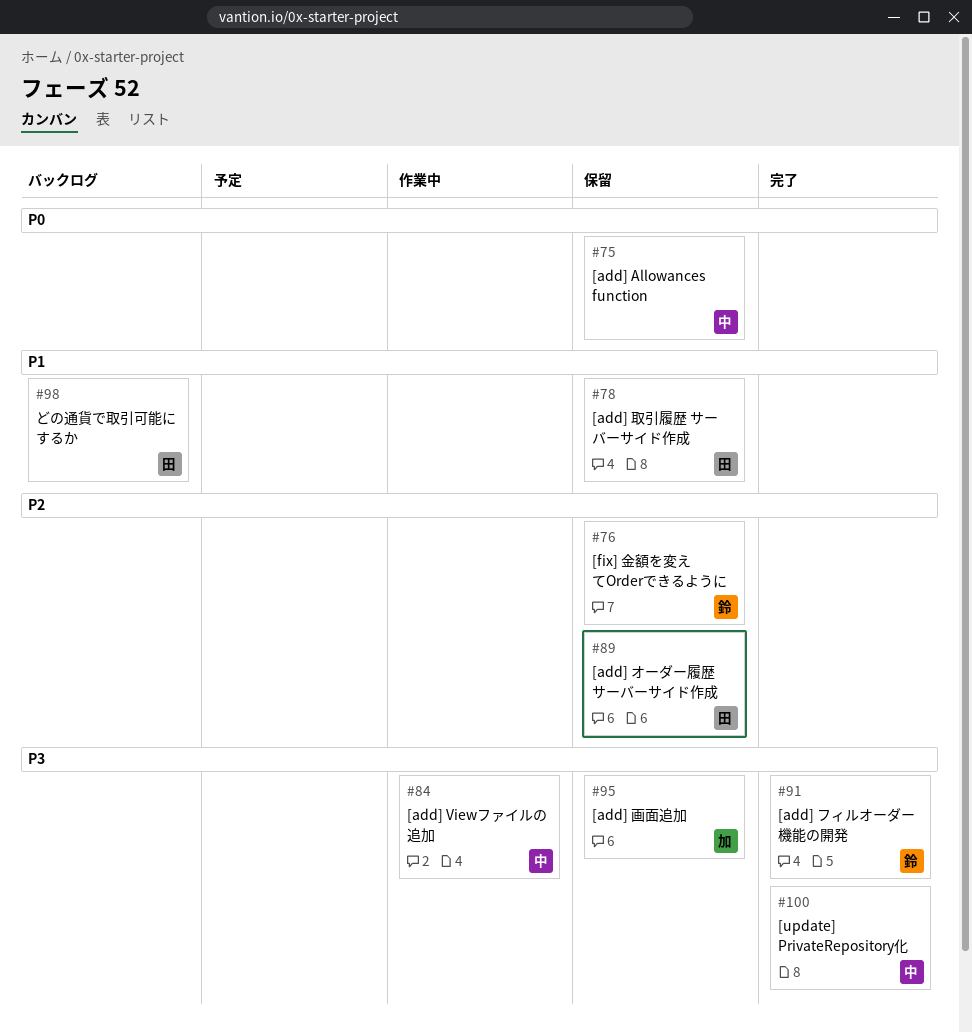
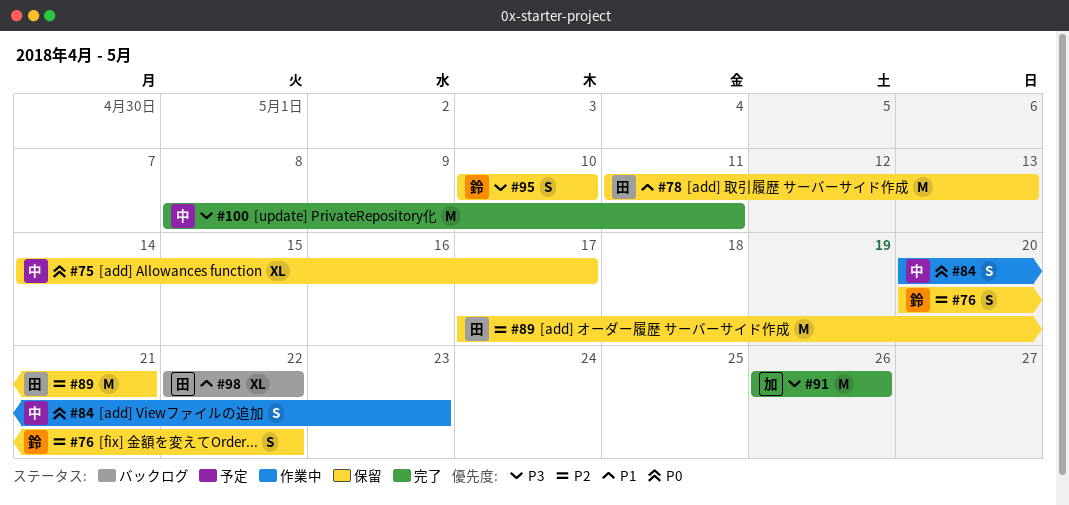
#84, priority: P3 -> P0
#91, owner: 鈴 -> 加
#95, owner: 加 -> 鈴

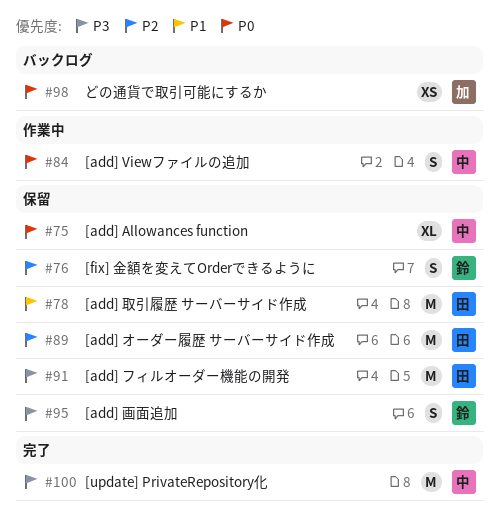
#91, status: 完了 -> 保留
#91, owner: 加 -> 田
#98, owner: 田 -> 加
#98, priority: P1 -> P0
#98, estimate: XL -> XS

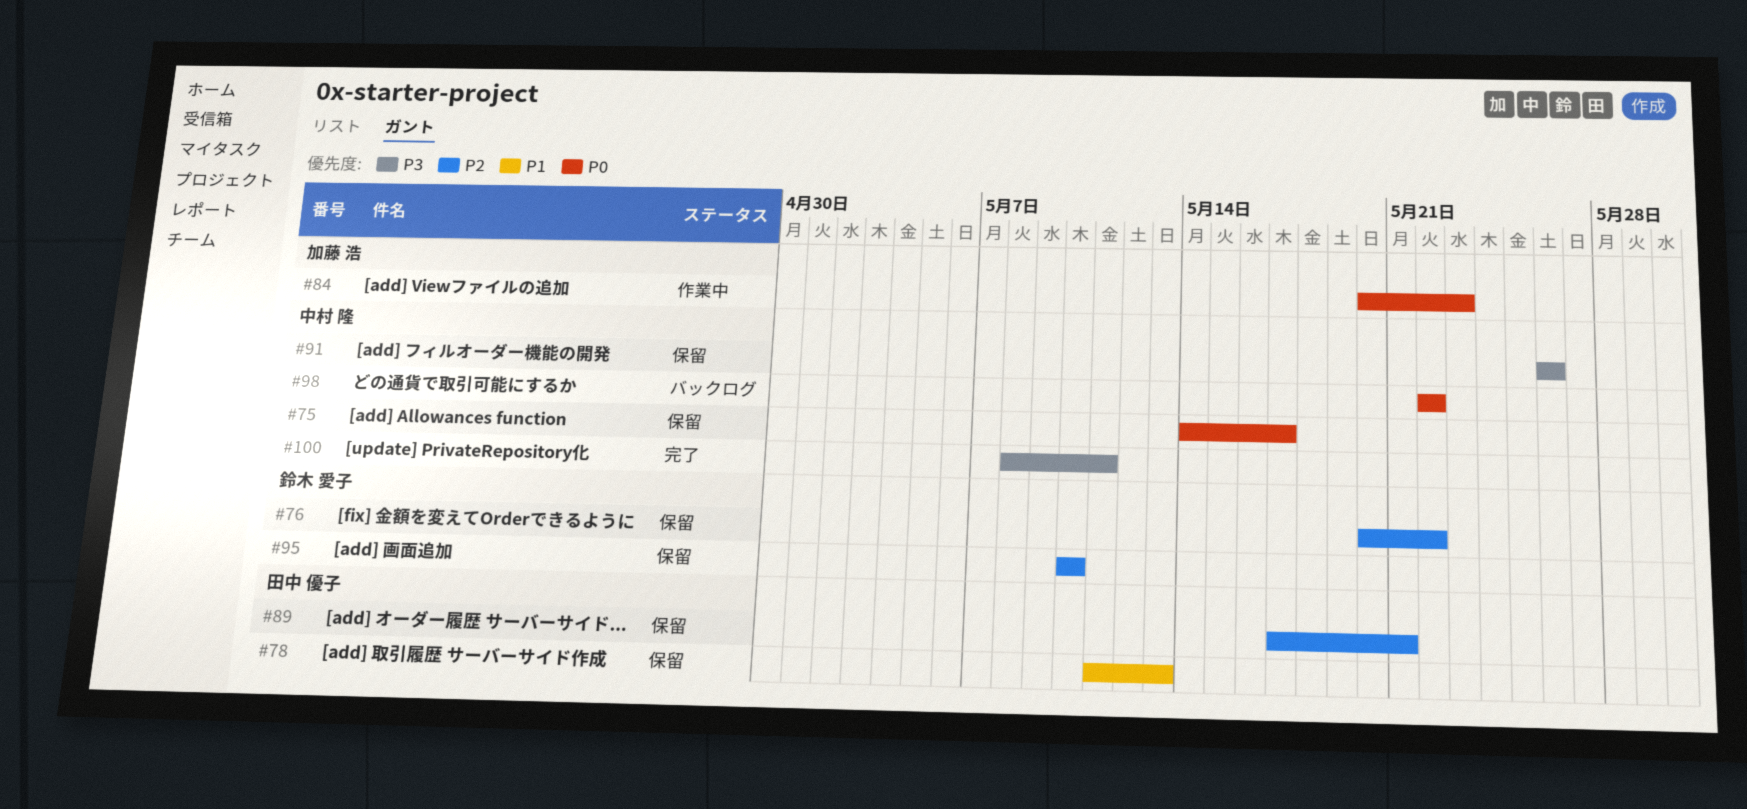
#84, owner: 中村 隆 -> 加藤 浩
#91, owner: 田中 優子 -> 中村 隆
#95, priority: P3 -> P2
#98, owner: 加藤 浩 -> 中村 隆

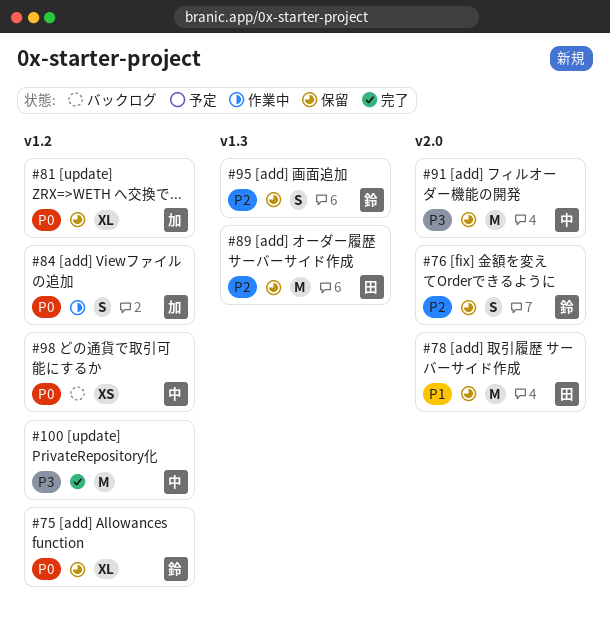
#75, owner: 中村 隆 -> 鈴木 愛子
#81: none -> present

